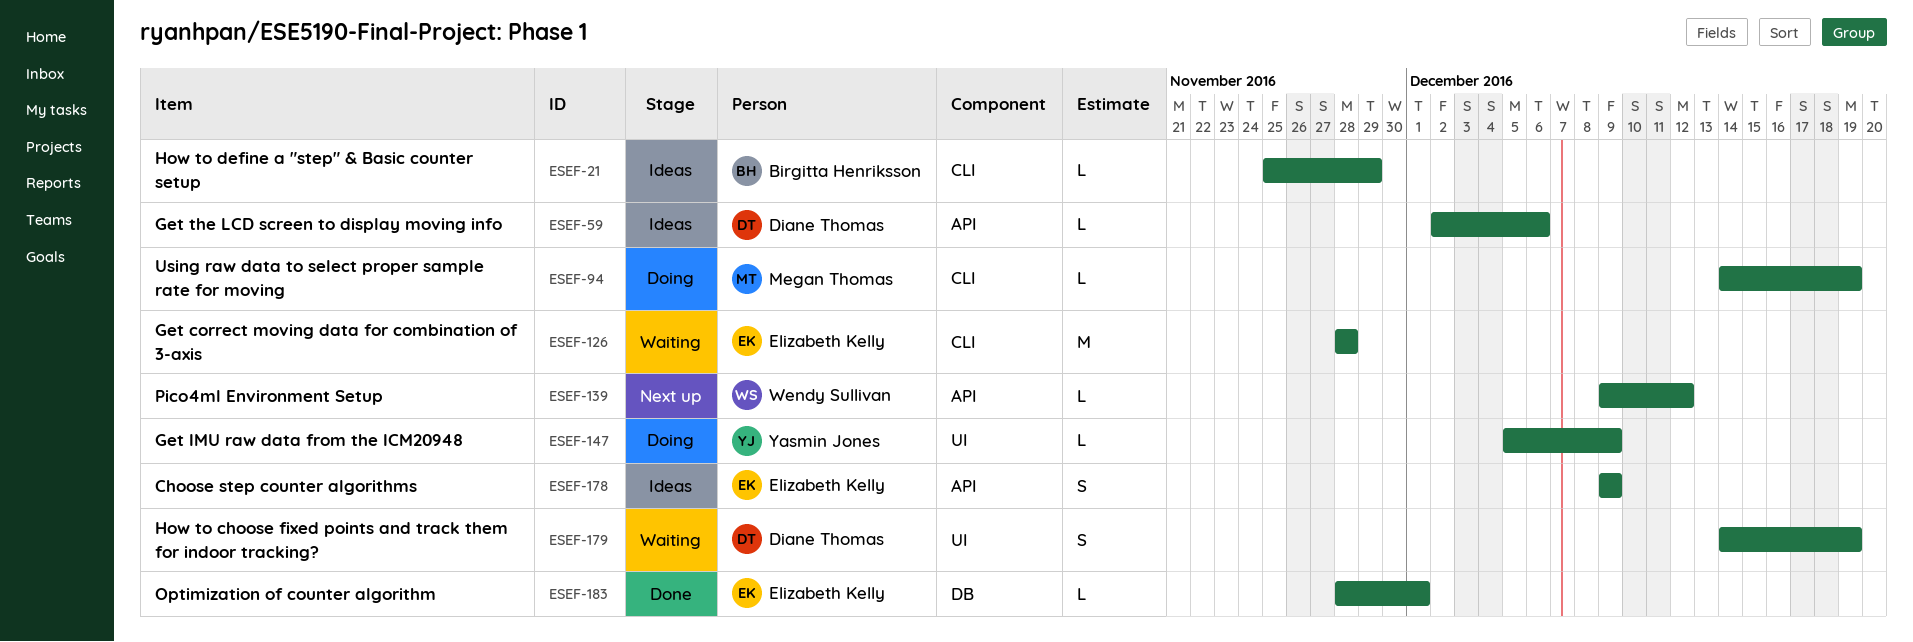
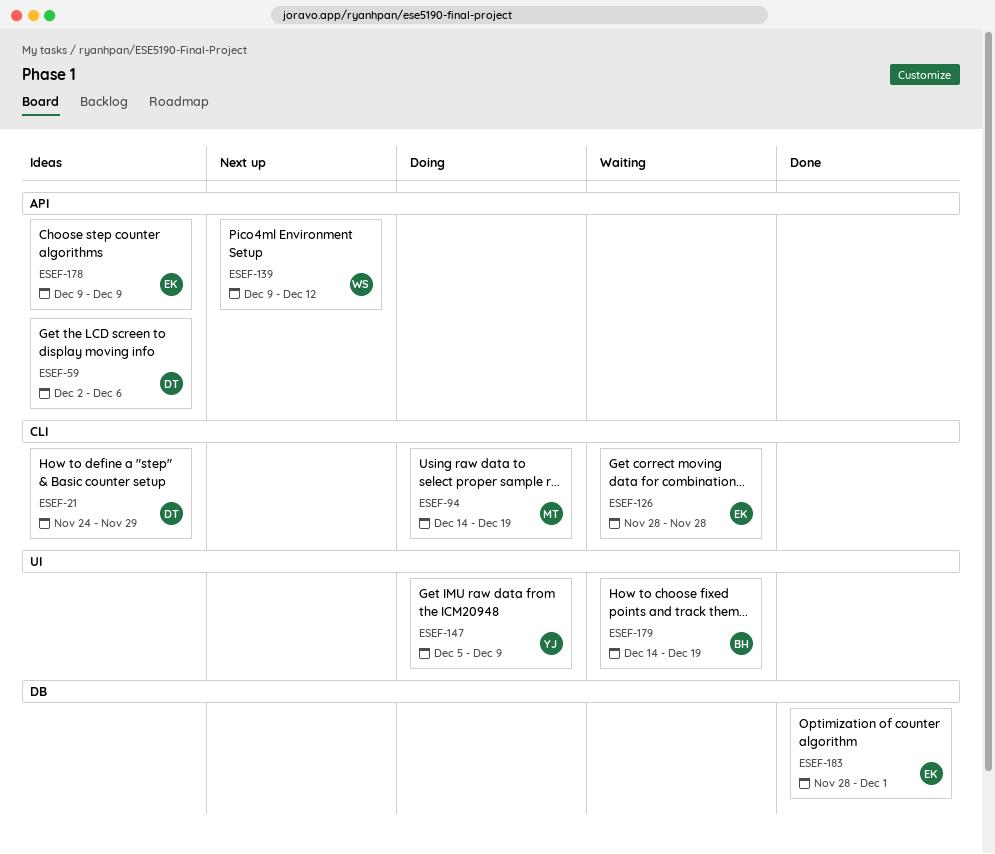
ESEF-21, owner: Birgitta Henriksson -> Diane Thomas
ESEF-21, start: Nov 25 -> Nov 24
ESEF-179, owner: Diane Thomas -> Birgitta Henriksson

